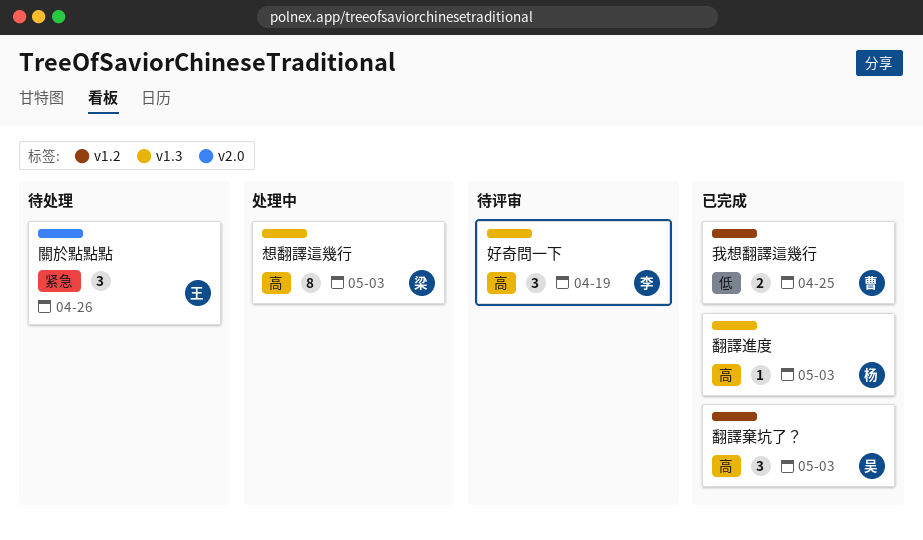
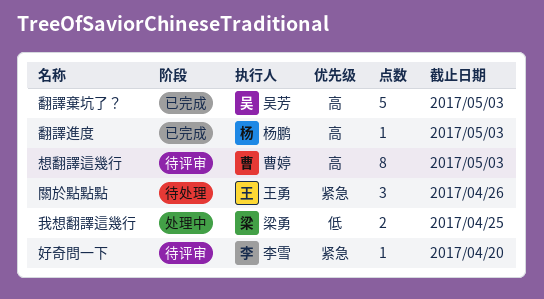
好奇問一下, priority: 高 -> 紧急
好奇問一下, estimate: 3 -> 1
好奇問一下, due: Apr 19 -> Apr 20
想翻譯這幾行, status: 处理中 -> 待评审
想翻譯這幾行, owner: 梁勇 -> 曹婷
我想翻譯這幾行, status: 已完成 -> 处理中
我想翻譯這幾行, owner: 曹婷 -> 梁勇
翻譯棄坑了？, estimate: 3 -> 5

